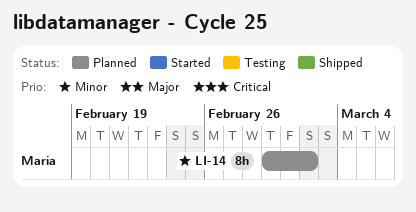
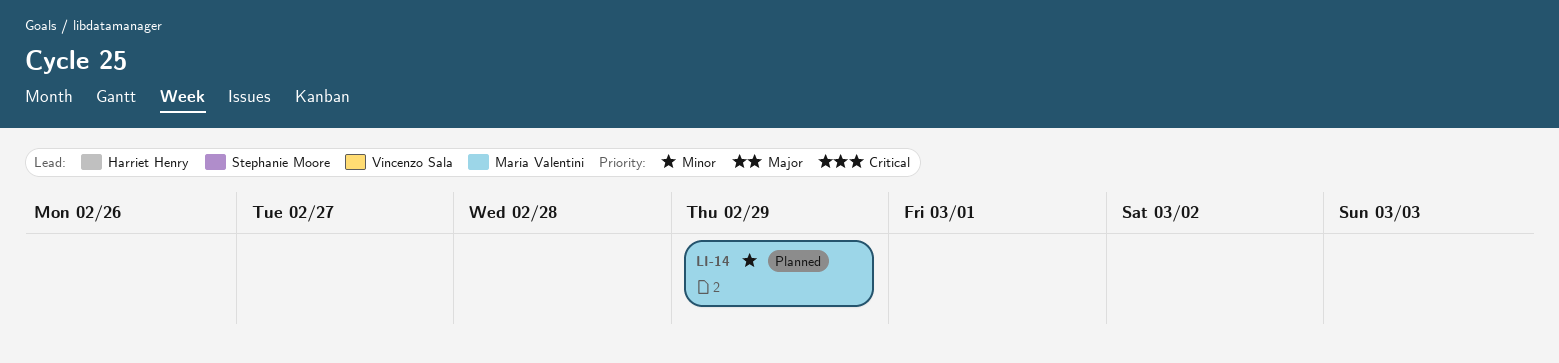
LI-14, due: Mar 2 -> Feb 29

